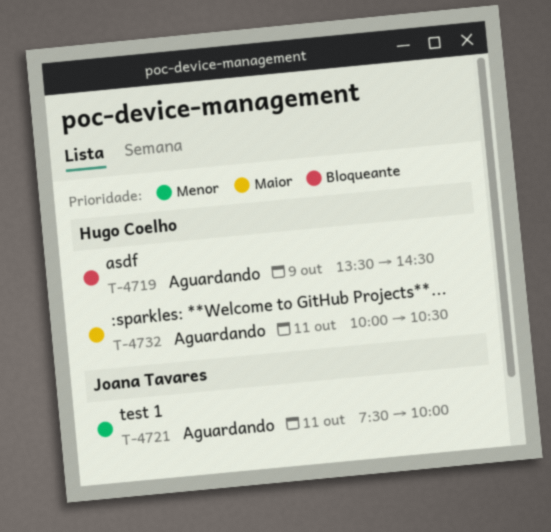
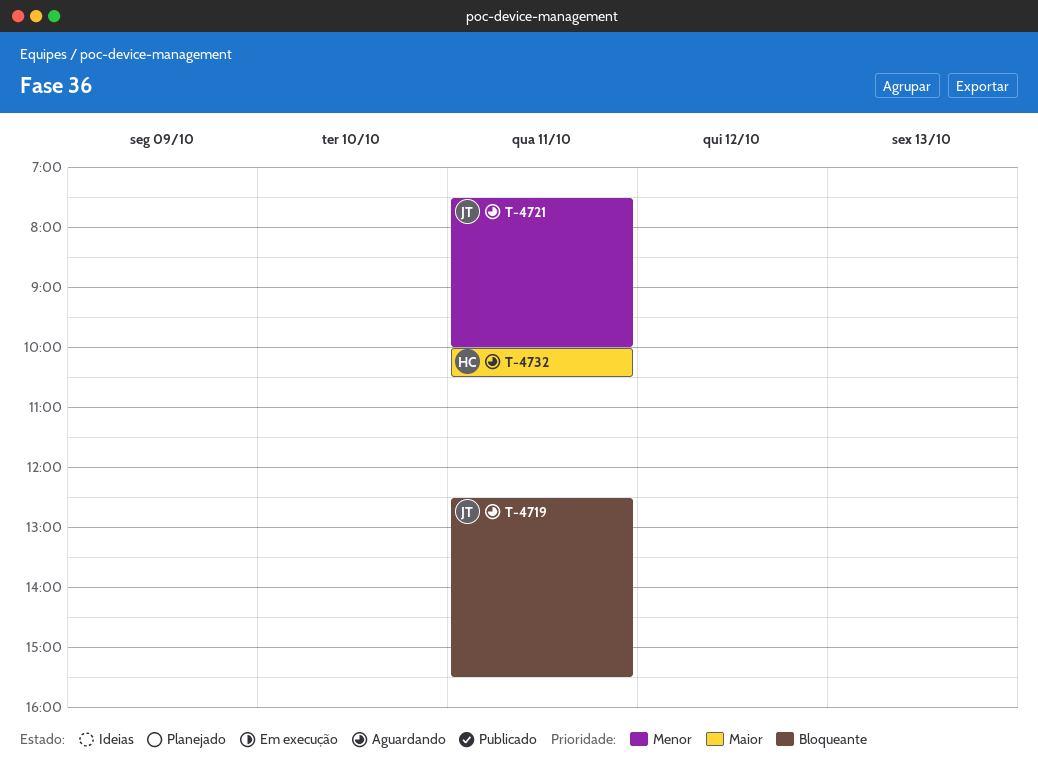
T-4719, owner: Hugo Coelho -> Joana Tavares
T-4719, day: Oct 9 -> Oct 11
T-4719, begins: 13:30 -> 12:30
T-4719, ends: 14:30 -> 15:30

